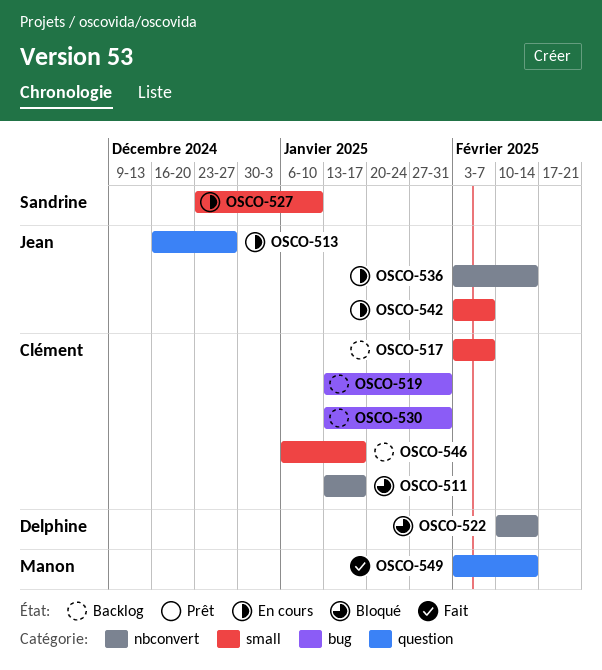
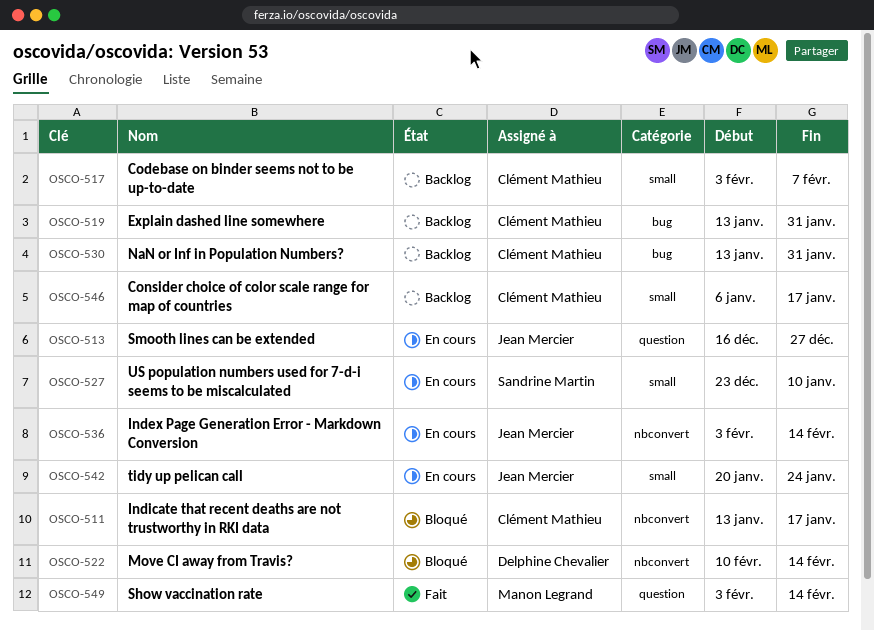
OSCO-542, start: Feb 3 -> Jan 20
OSCO-542, due: Feb 7 -> Jan 24

